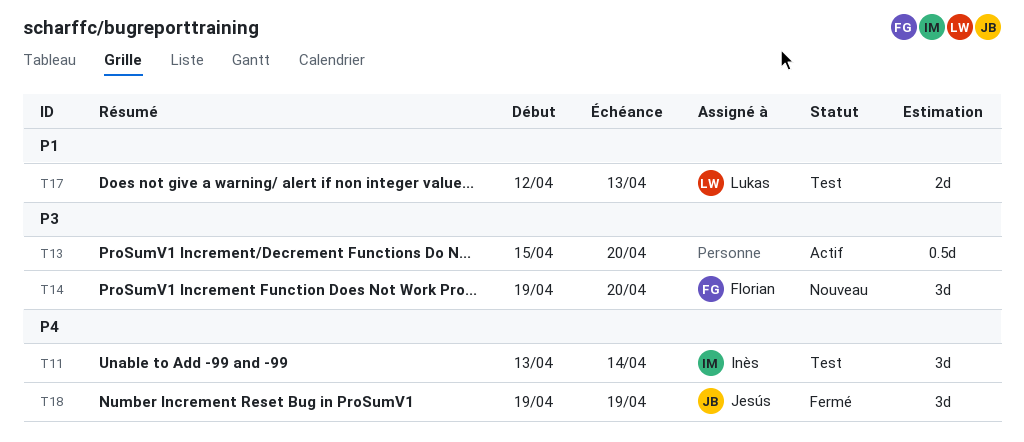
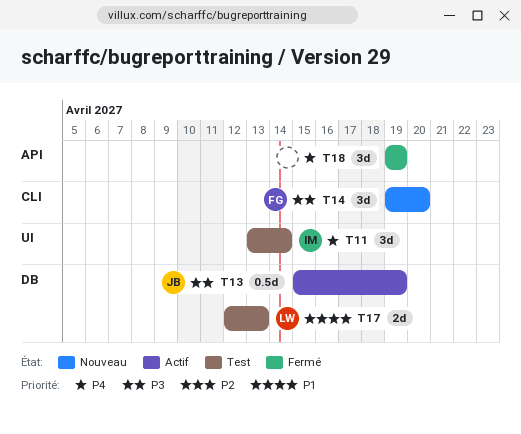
T13, owner: none -> Jesús
T13, due: Apr 20 -> Apr 19
T18, owner: Jesús -> none

